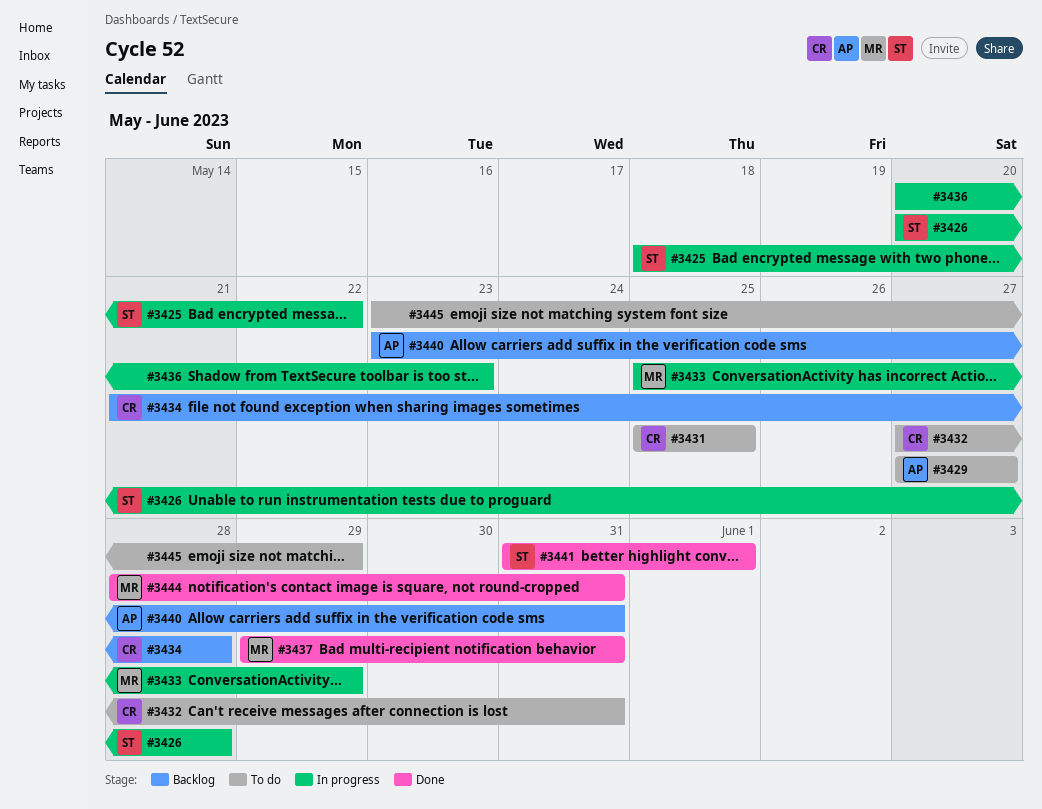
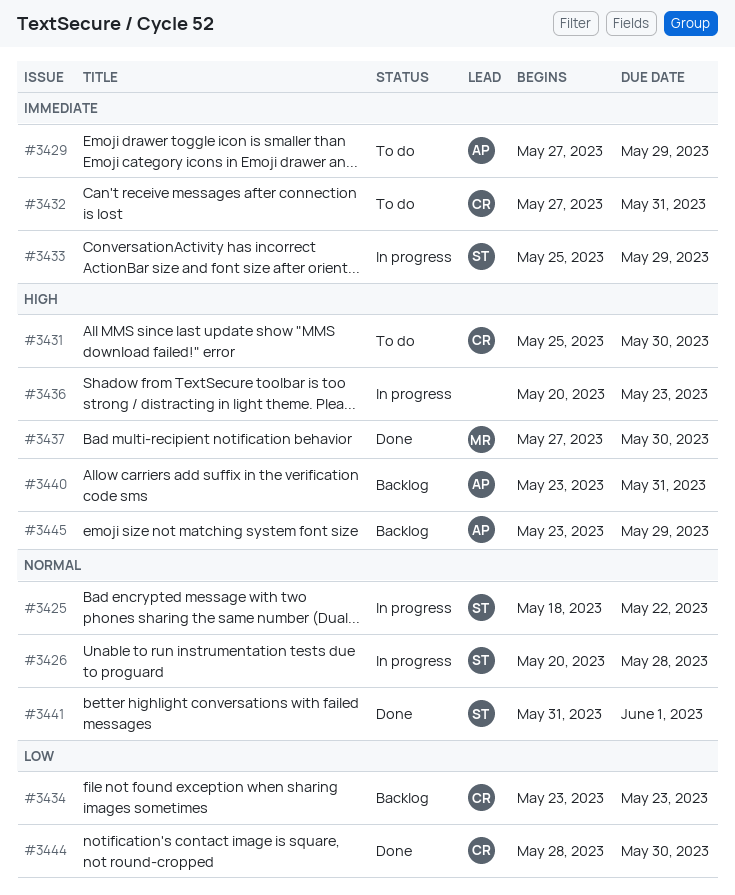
#3429, due: May 27 -> May 29
#3431, due: May 25 -> May 30
#3433, owner: MR -> ST
#3434, start: May 21 -> May 23
#3434, due: May 28 -> May 23
#3437, start: May 29 -> May 27
#3437, due: May 31 -> May 30
#3444, owner: MR -> CR
#3444, due: May 31 -> May 30
#3445, status: To do -> Backlog
#3445, owner: none -> AP

